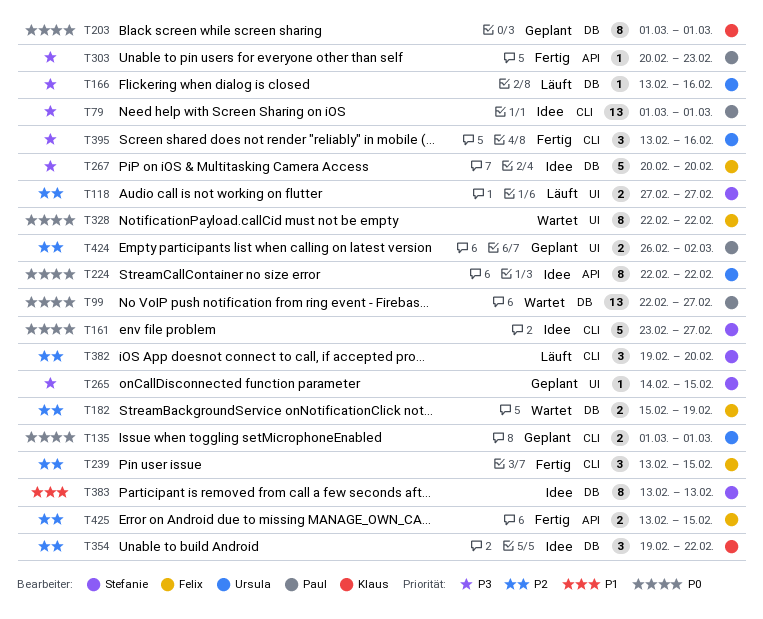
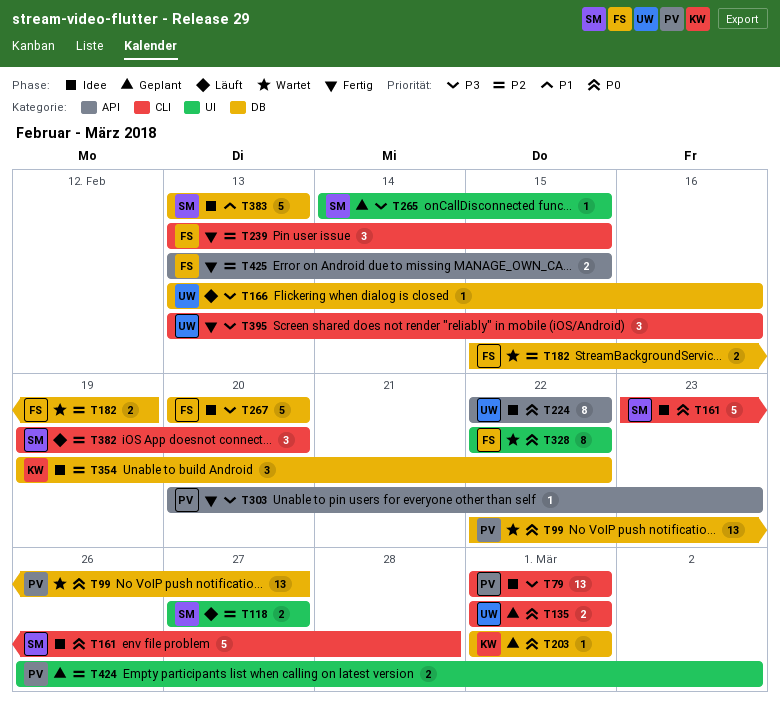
T161, due: Feb 27 -> Feb 28
T203, estimate: 8 -> 1
T383, estimate: 8 -> 5

